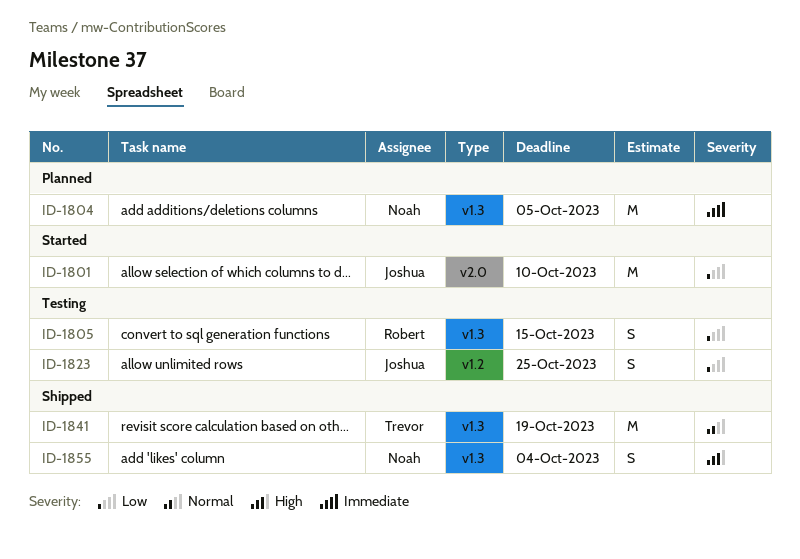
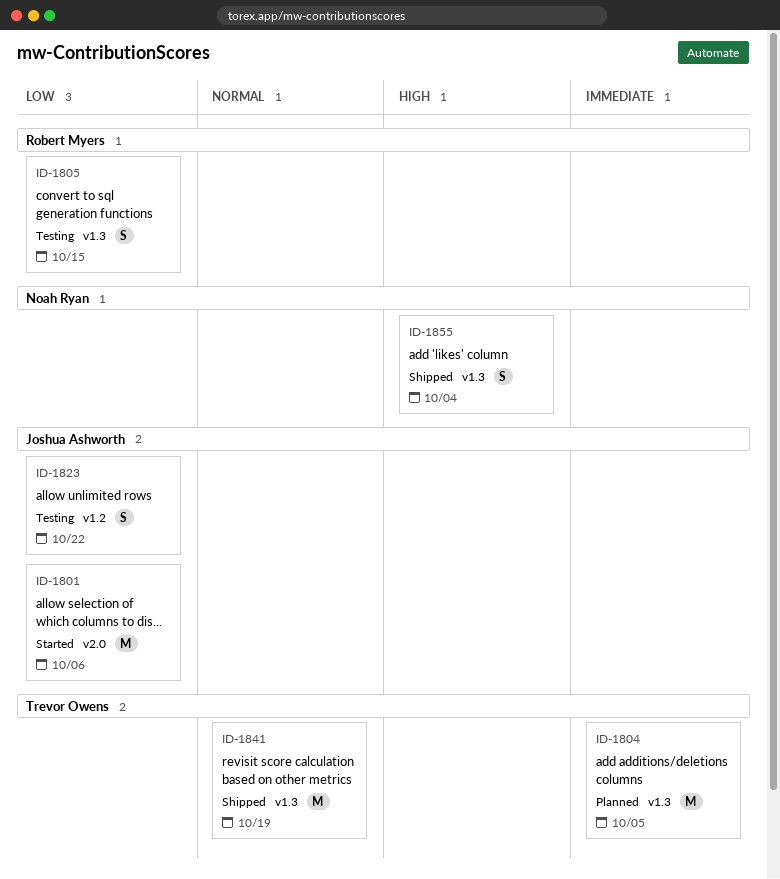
ID-1801, due: Oct 10 -> Oct 6
ID-1804, owner: Noah Ryan -> Trevor Owens
ID-1823, due: Oct 25 -> Oct 22

